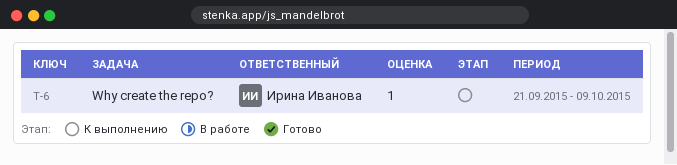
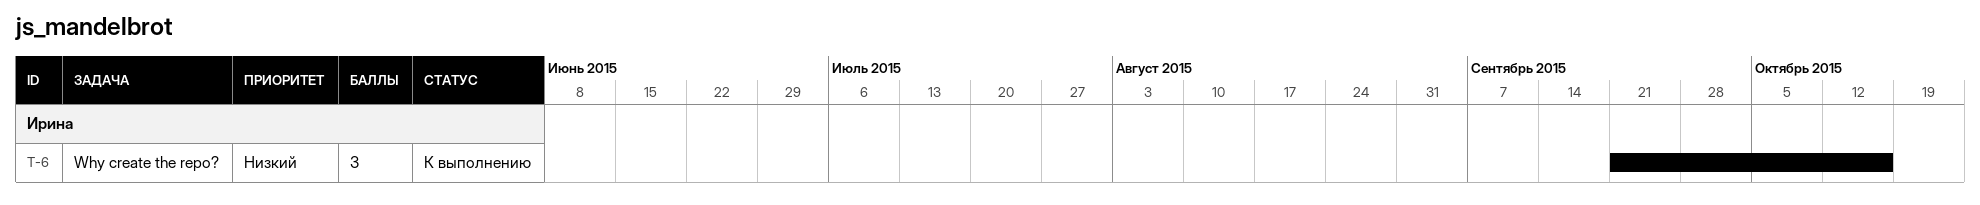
T-6, estimate: 1 -> 3
T-6, due: Oct 9 -> Oct 16

